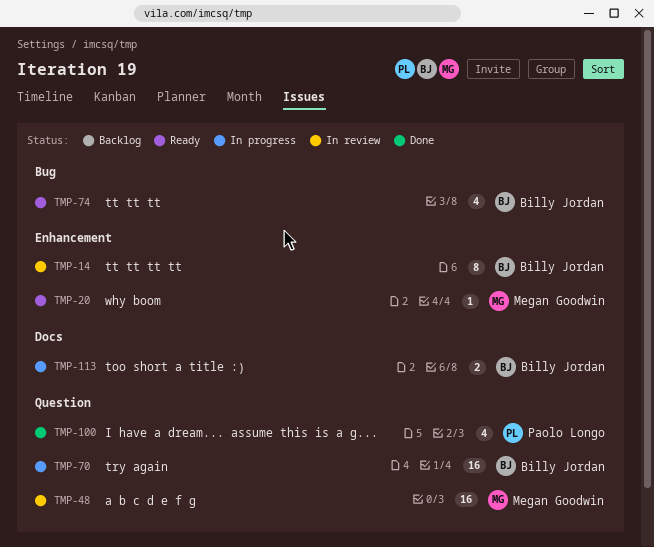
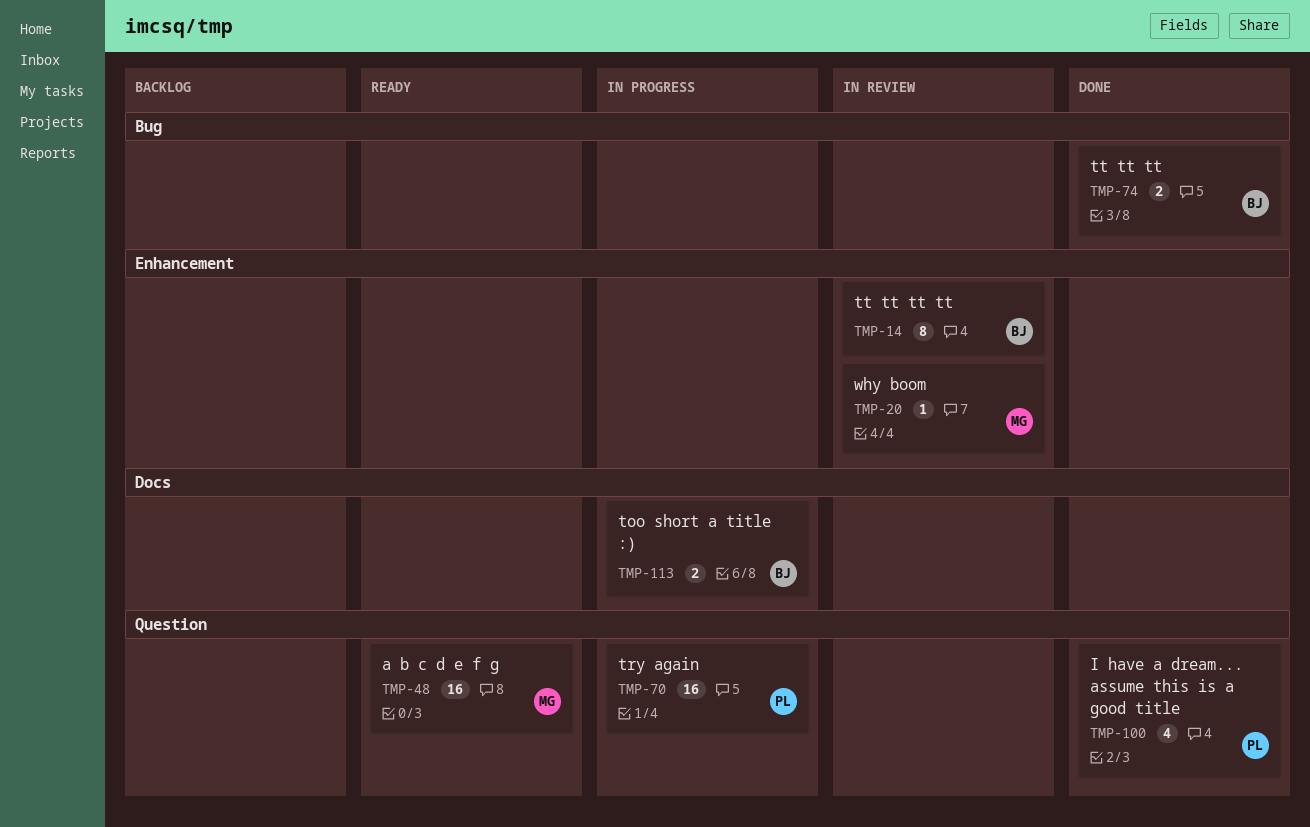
TMP-20, status: Ready -> In review
TMP-48, status: In review -> Ready
TMP-70, owner: Billy Jordan -> Paolo Longo
TMP-74, status: Ready -> Done
TMP-74, estimate: 4 -> 2

